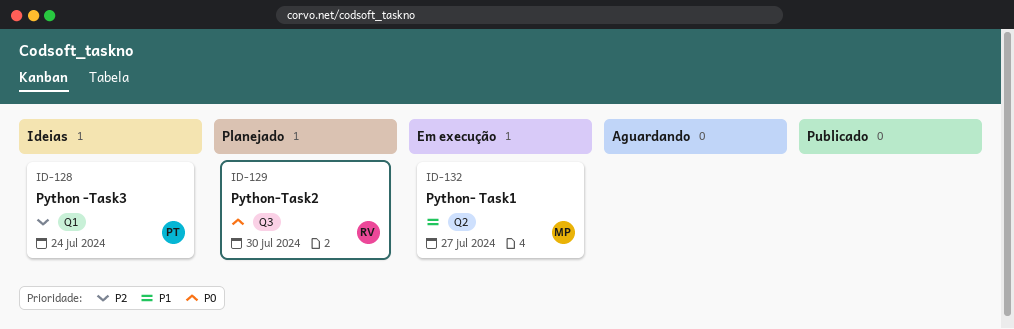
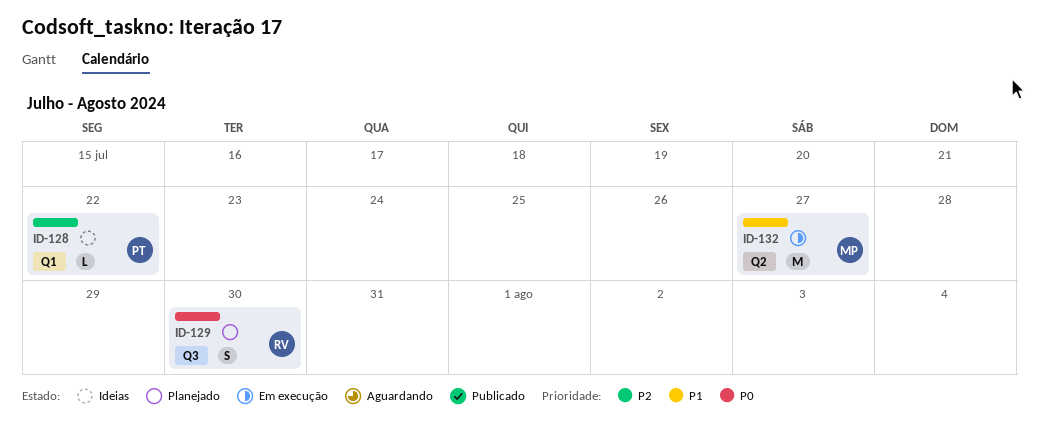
ID-128, due: Jul 24 -> Jul 22

